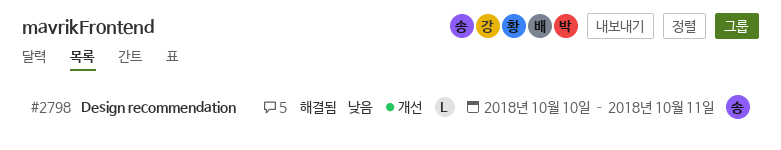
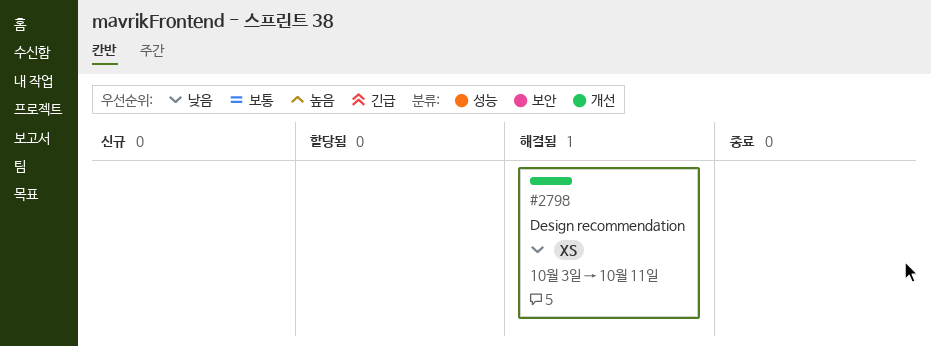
#2798, estimate: L -> XS
#2798, start: Oct 10 -> Oct 3

